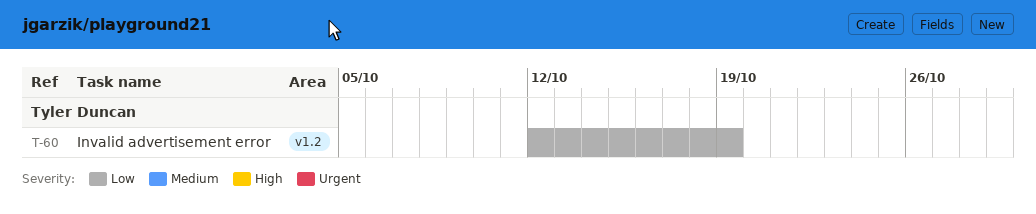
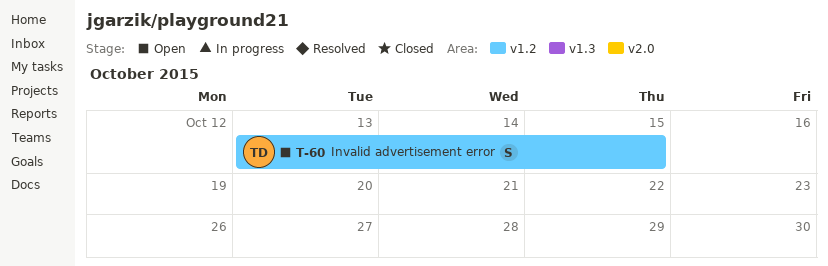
T-60, start: Oct 12 -> Oct 13
T-60, due: Oct 19 -> Oct 15

